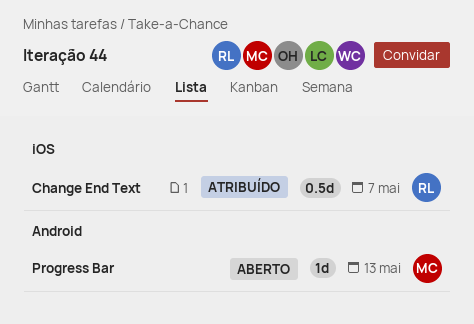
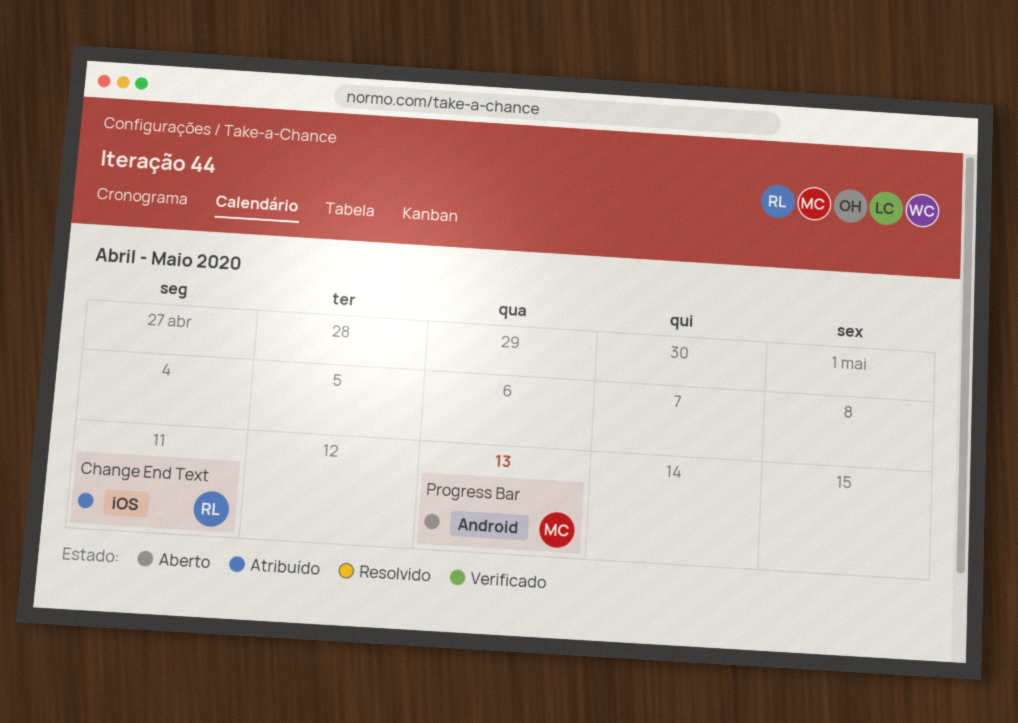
Change End Text, due: May 7 -> May 11

